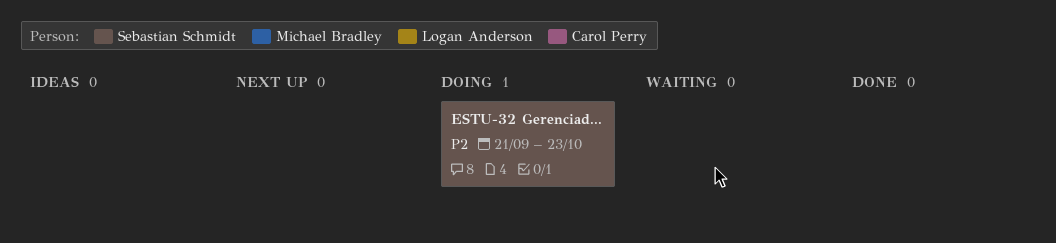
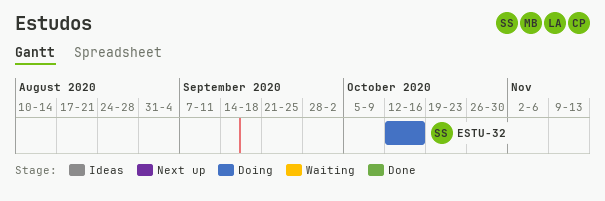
ESTU-32, start: Sep 21 -> Oct 12
ESTU-32, due: Oct 23 -> Oct 16

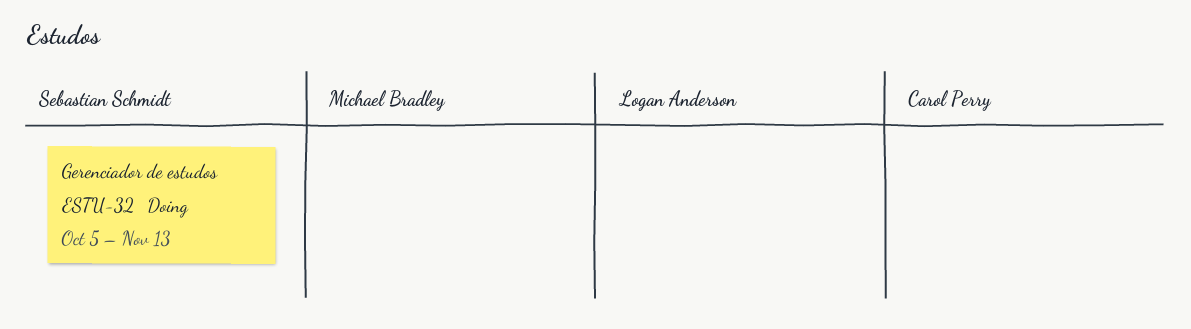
ESTU-32, start: Oct 12 -> Oct 5
ESTU-32, due: Oct 16 -> Nov 13

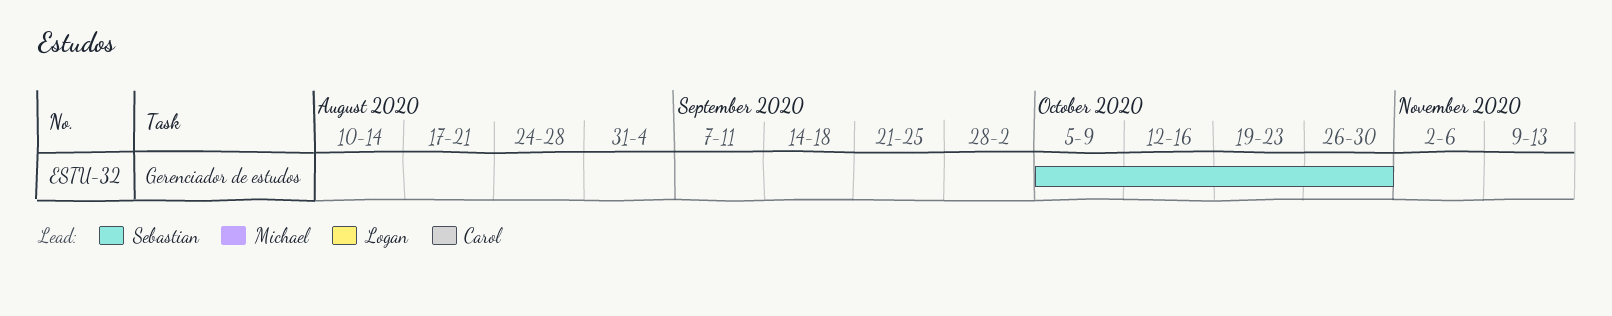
ESTU-32, due: Nov 13 -> Oct 30

